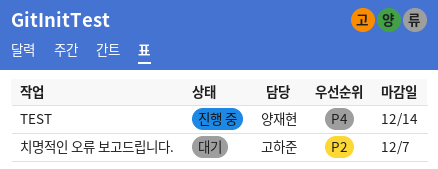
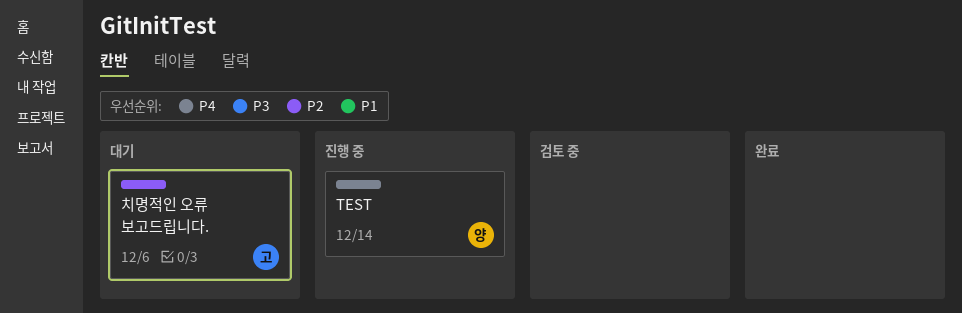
치명적인 오류 보고드립니다., due: Dec 7 -> Dec 6

